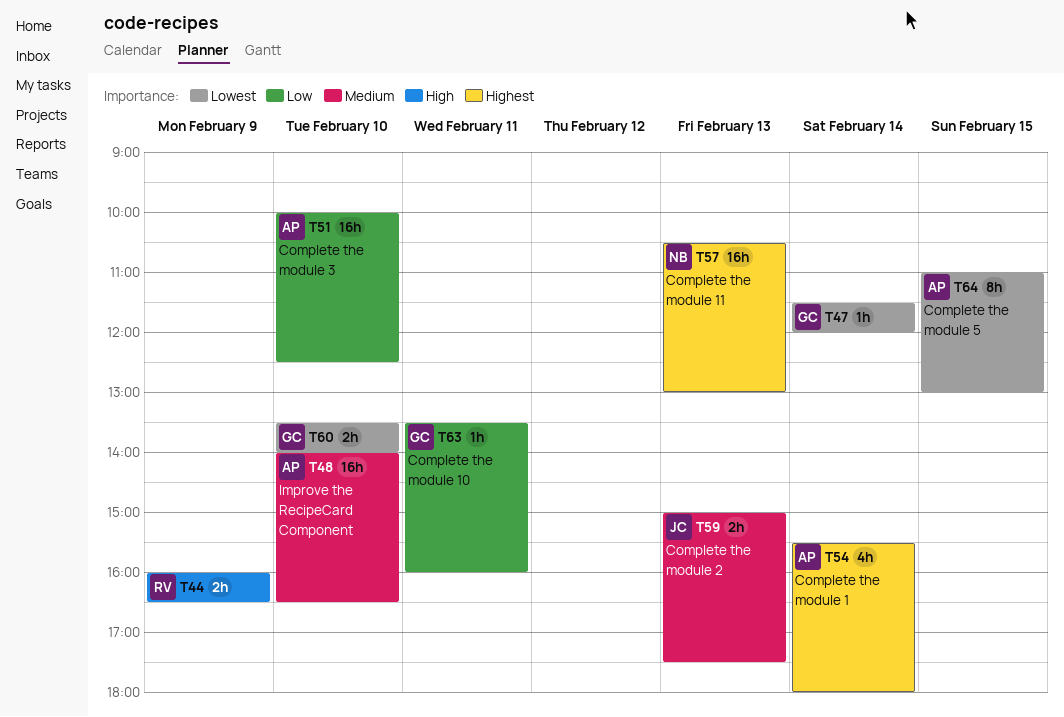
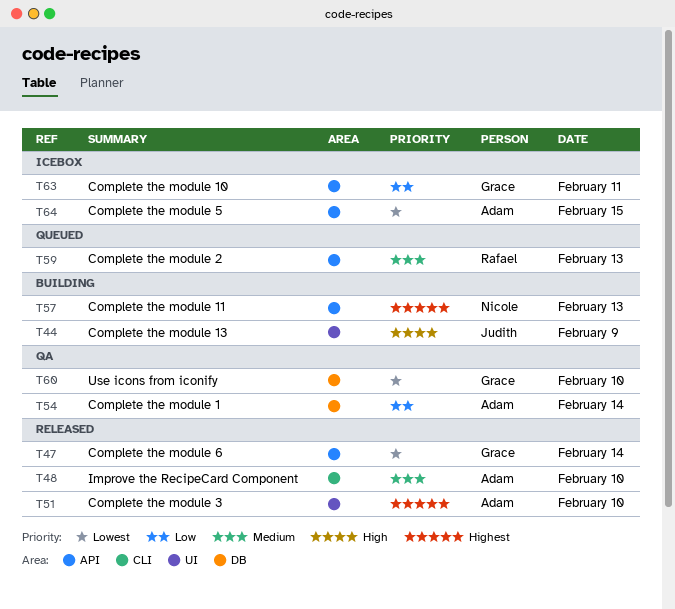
T44, owner: Rafael -> Judith
T51, priority: Low -> Highest
T54, priority: Highest -> Low
T59, owner: Judith -> Rafael

